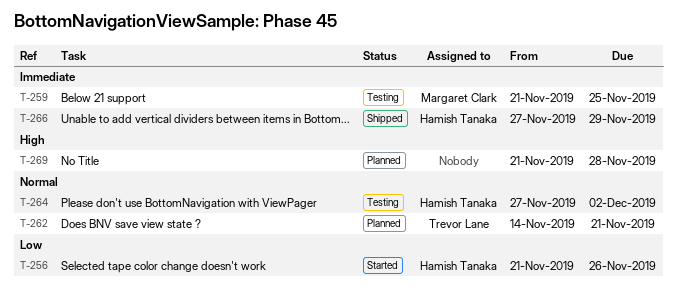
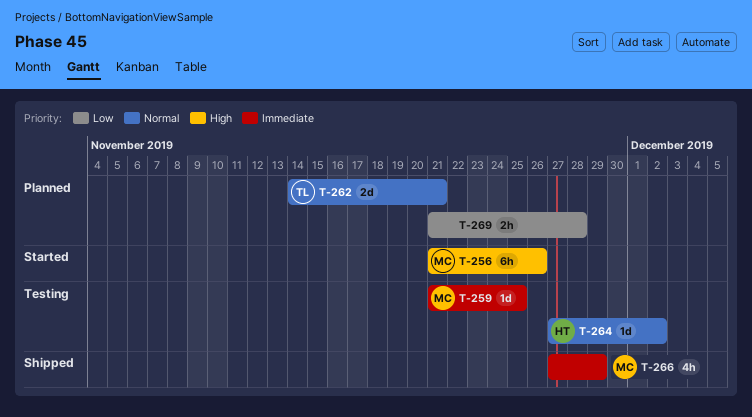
T-256, owner: Hamish Tanaka -> Margaret Clark
T-256, priority: Low -> High
T-266, owner: Hamish Tanaka -> Margaret Clark
T-269, priority: High -> Low

